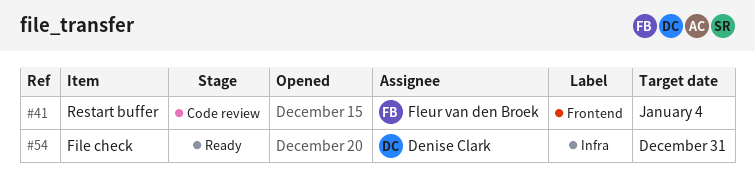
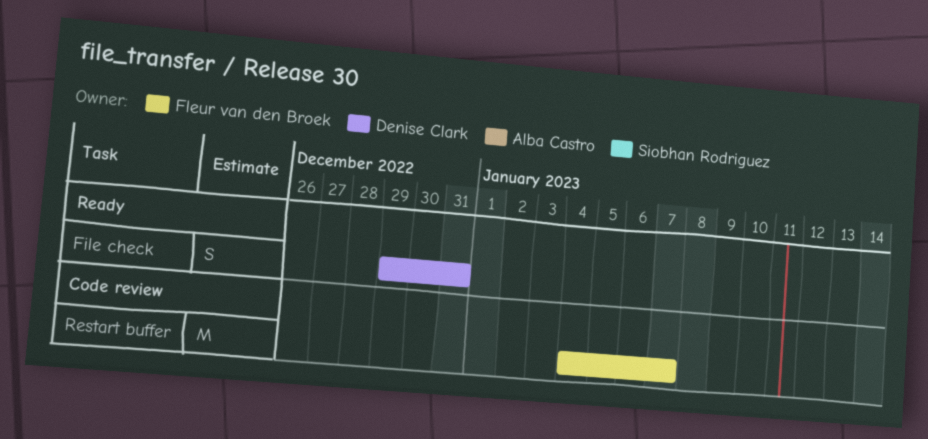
Restart buffer, due: Jan 4 -> Jan 7

